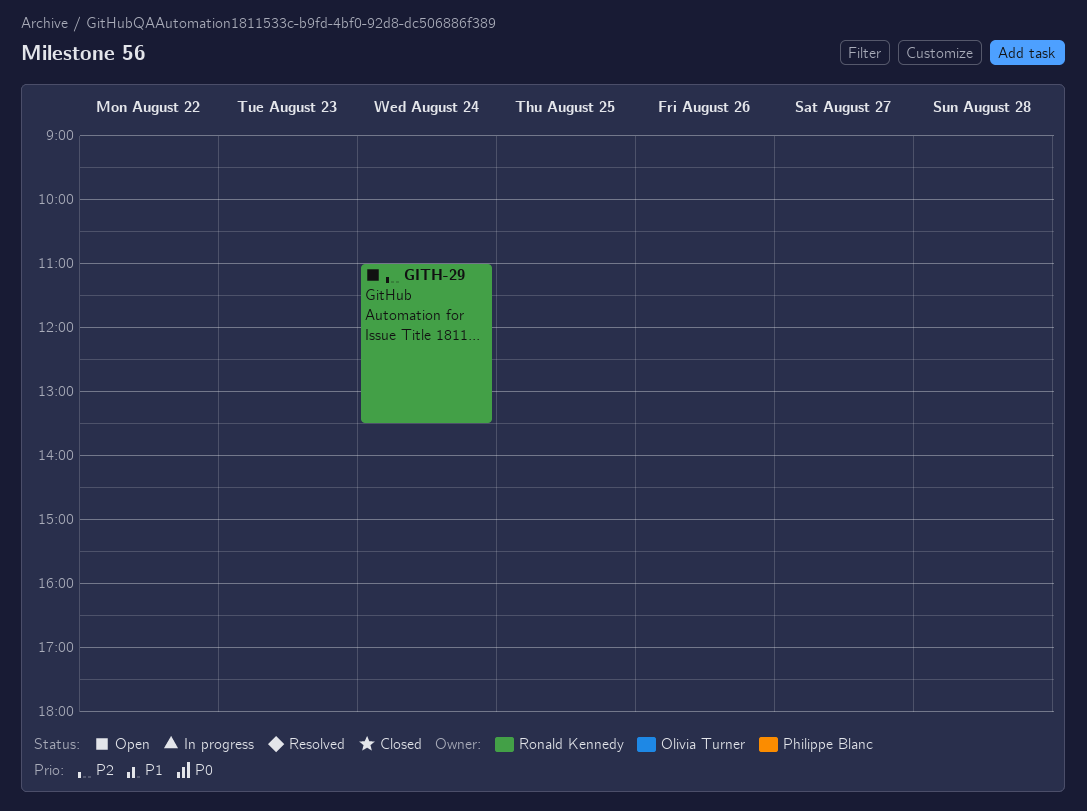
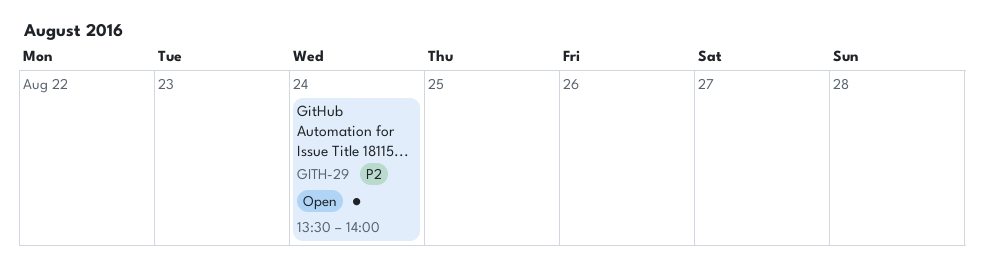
GITH-29, begins: 11:00 -> 13:30
GITH-29, ends: 13:30 -> 14:00

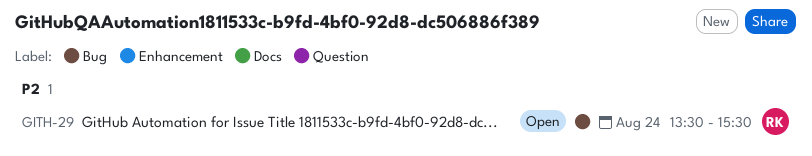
GITH-29, ends: 14:00 -> 15:30

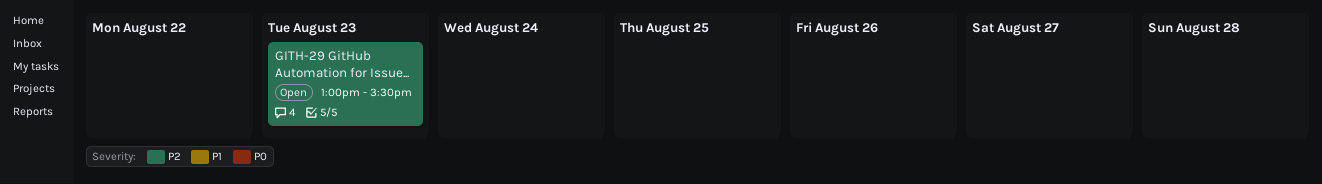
GITH-29, day: Aug 24 -> Aug 23
GITH-29, begins: 13:30 -> 13:00

